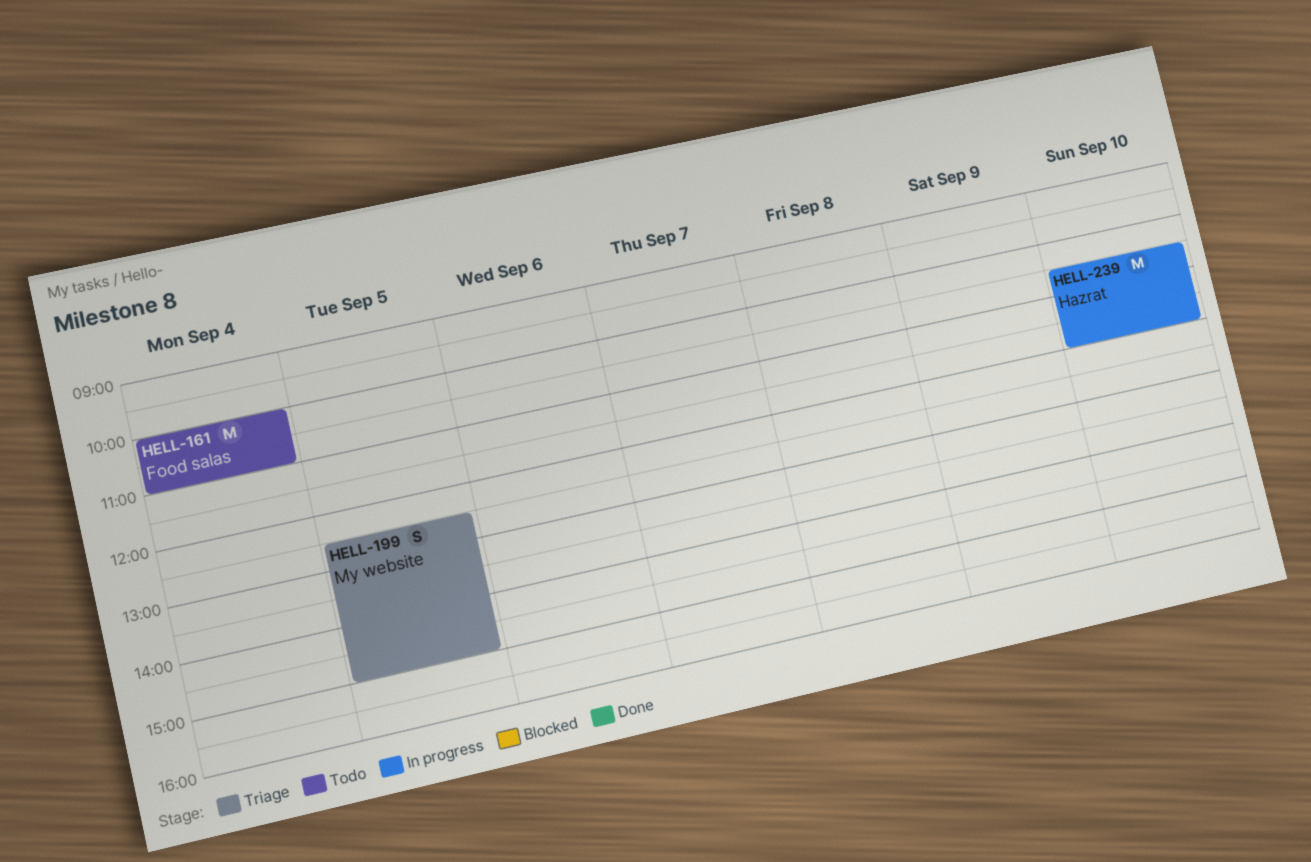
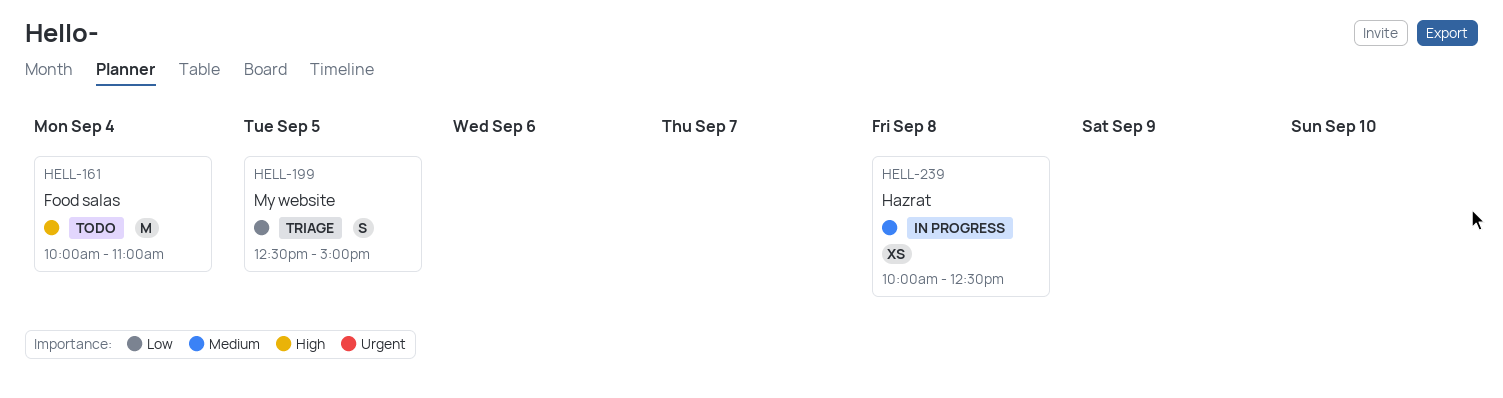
HELL-239, estimate: M -> XS
HELL-239, day: Sep 10 -> Sep 8
HELL-239, begins: 10:30 -> 10:00
HELL-239, ends: 12:00 -> 12:30

